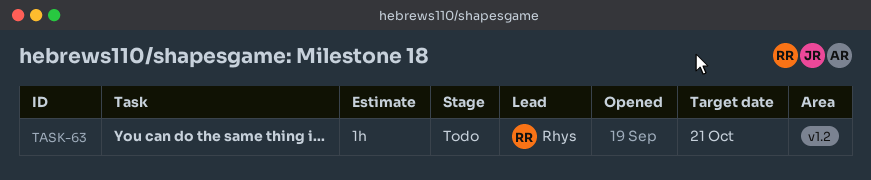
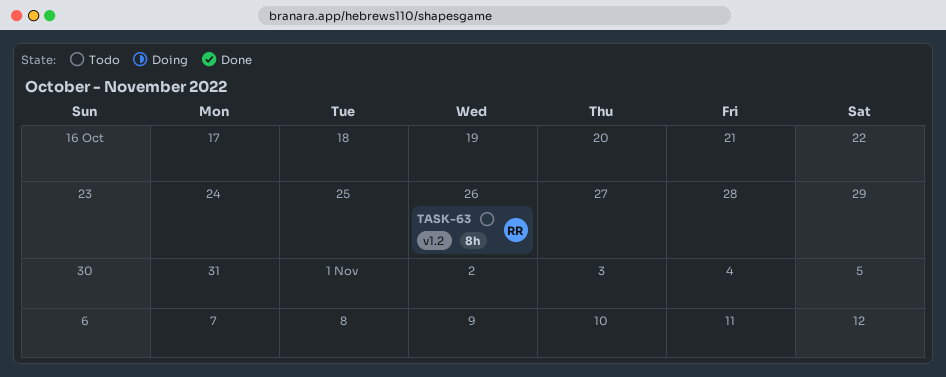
TASK-63, estimate: 1h -> 8h
TASK-63, due: Oct 21 -> Oct 26

